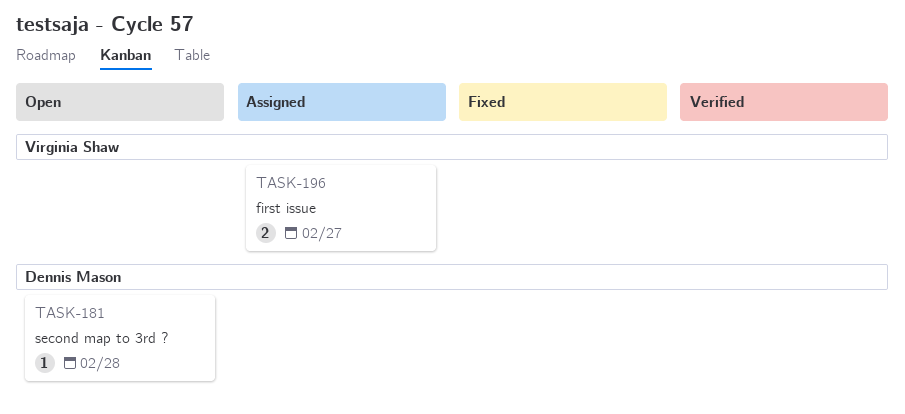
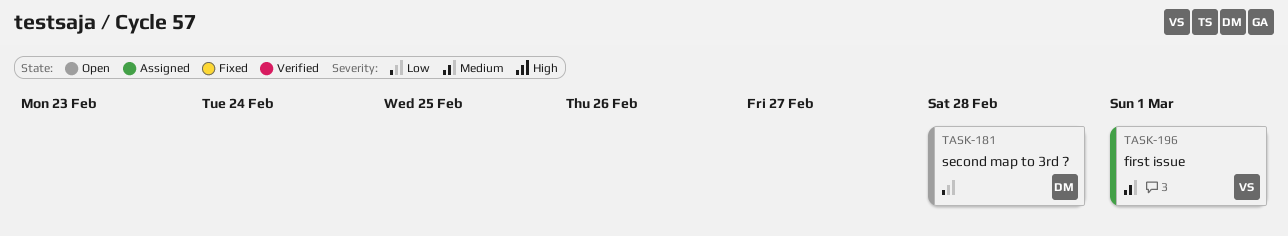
TASK-196, due: Feb 27 -> Mar 1

